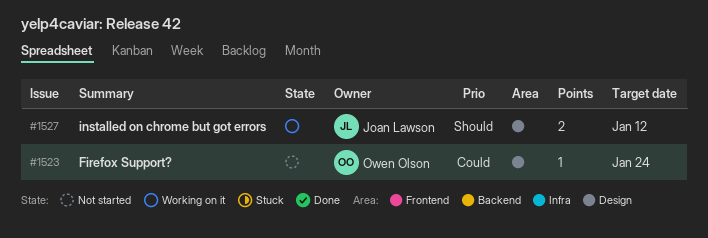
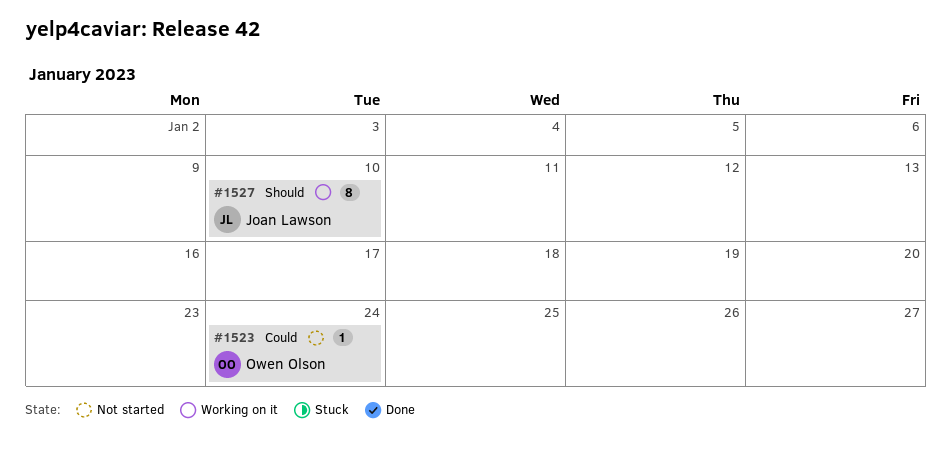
#1527, estimate: 2 -> 8
#1527, due: Jan 12 -> Jan 10

